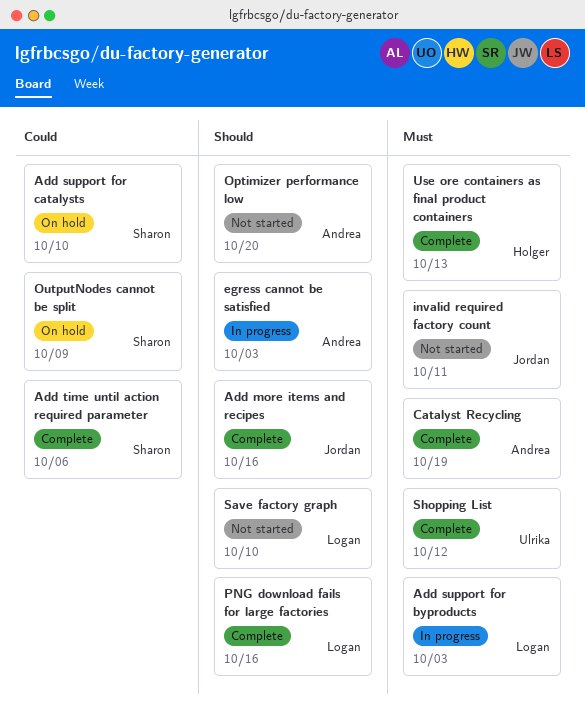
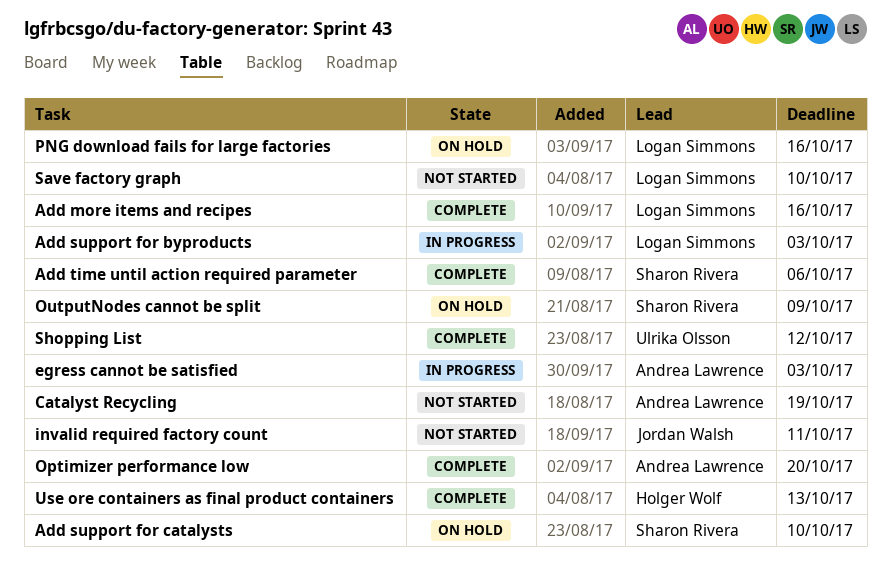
Add more items and recipes, owner: Jordan Walsh -> Logan Simmons
Catalyst Recycling, status: Complete -> Not started
Optimizer performance low, status: Not started -> Complete
PNG download fails for large factories, status: Complete -> On hold

